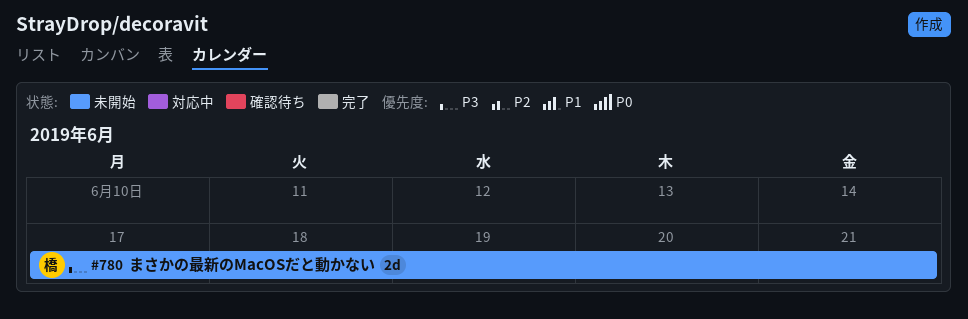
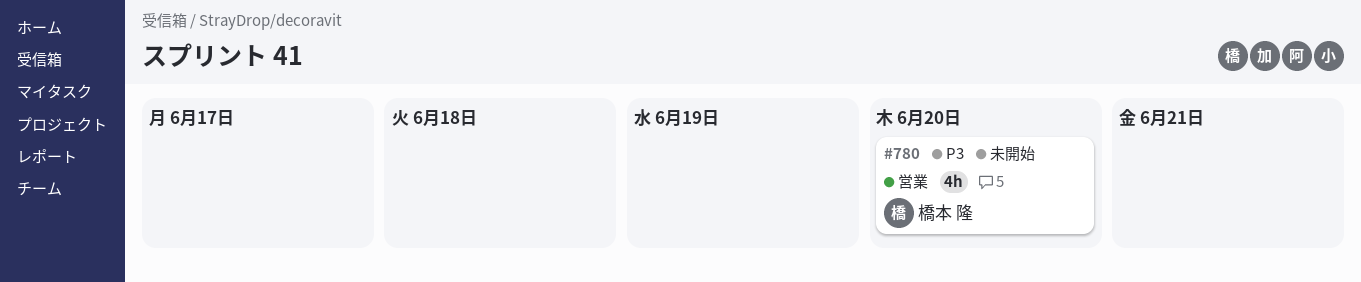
#780, estimate: 2d -> 4h
#780, due: Jun 21 -> Jun 20

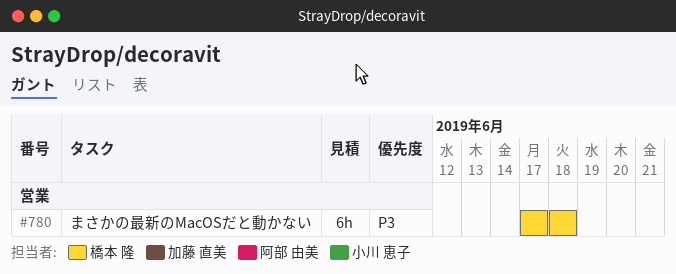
#780, estimate: 4h -> 6h
#780, due: Jun 20 -> Jun 18

